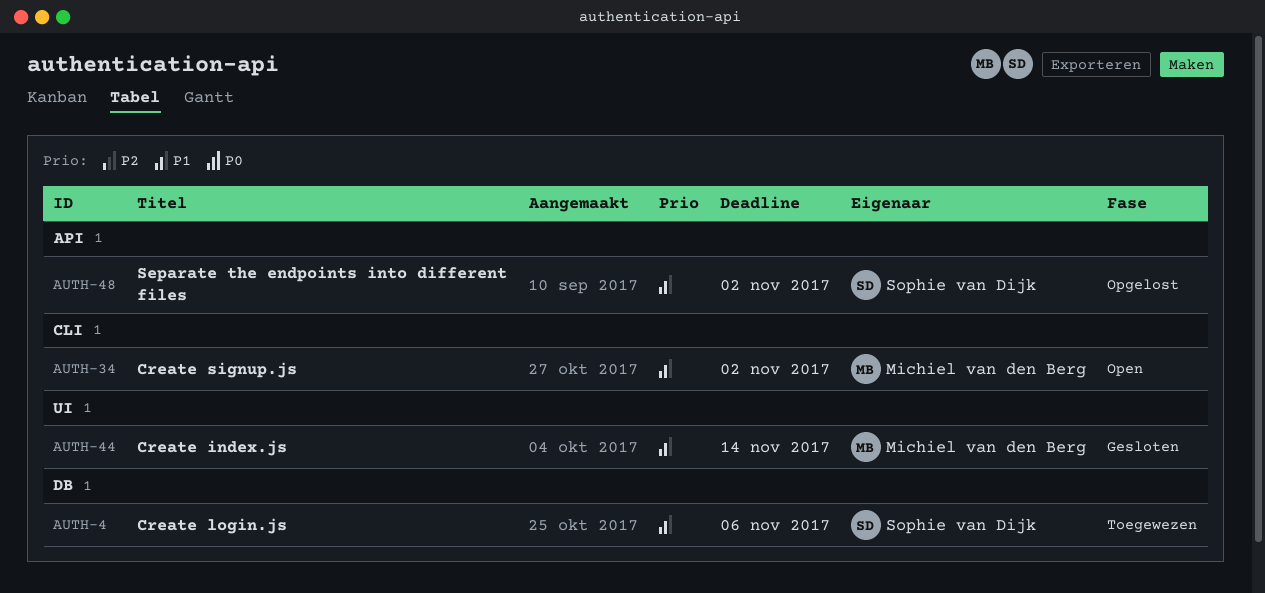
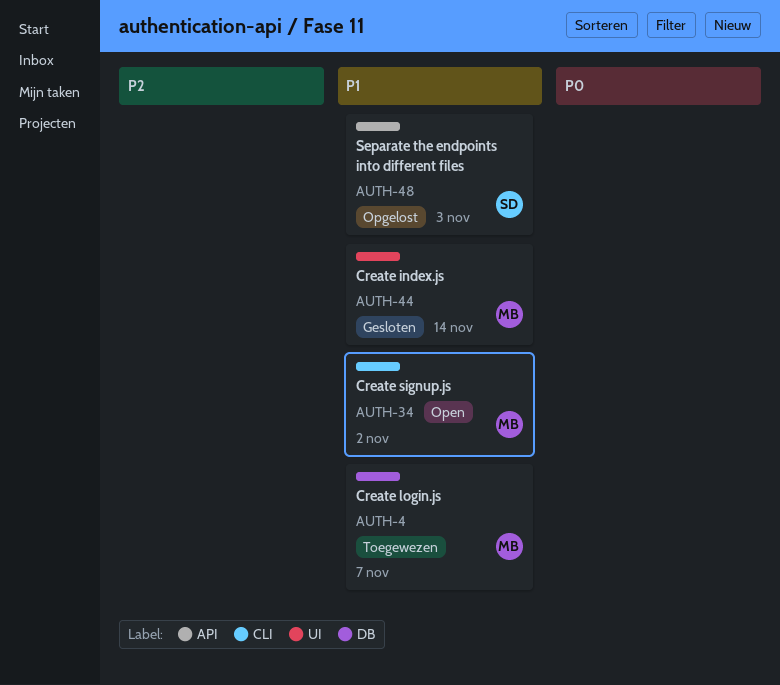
AUTH-4, owner: Sophie van Dijk -> Michiel van den Berg
AUTH-4, due: Nov 6 -> Nov 7
AUTH-48, due: Nov 2 -> Nov 3

